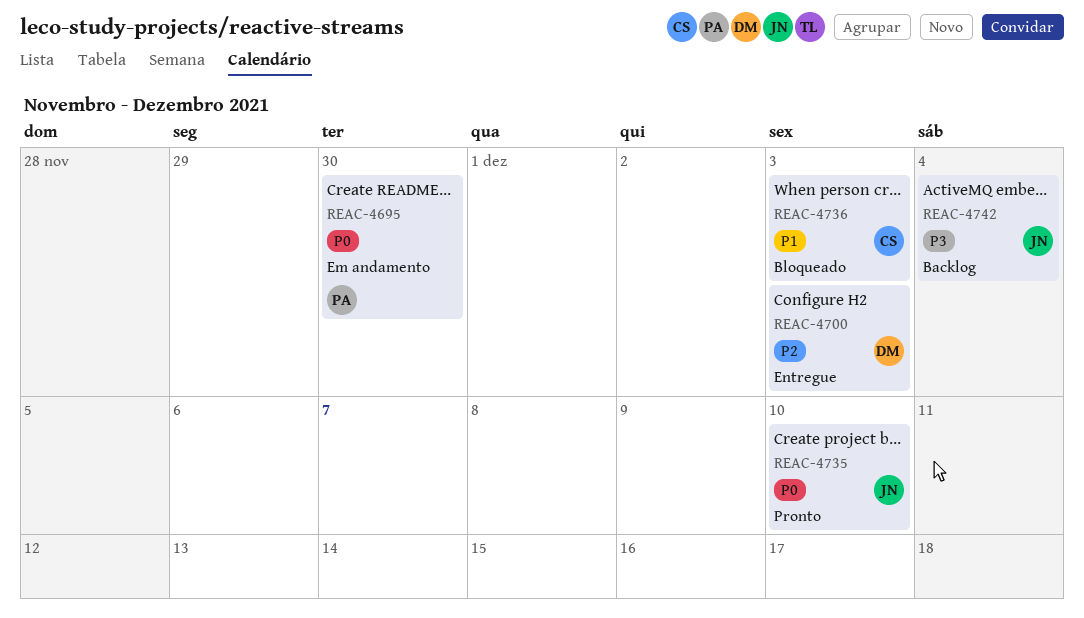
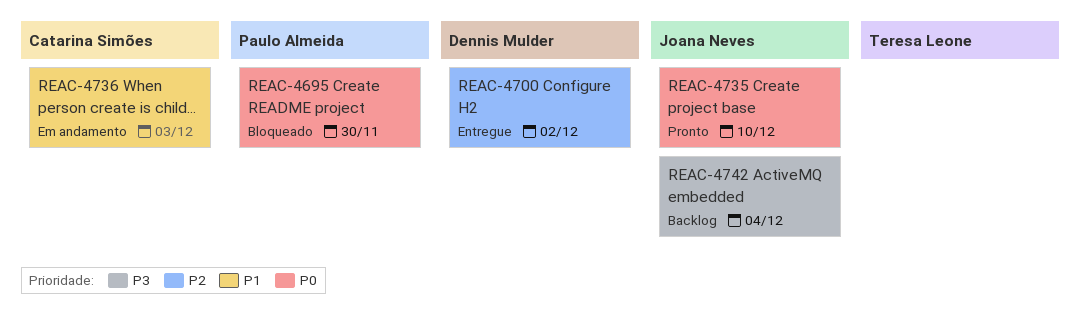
REAC-4695, status: Em andamento -> Bloqueado
REAC-4700, due: Dec 3 -> Dec 2
REAC-4736, status: Bloqueado -> Em andamento

